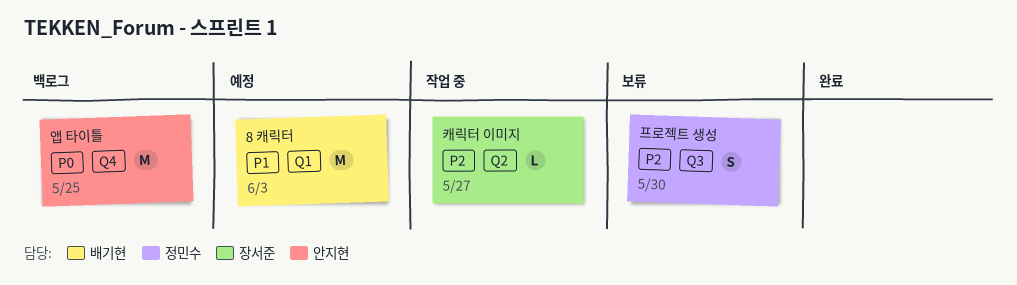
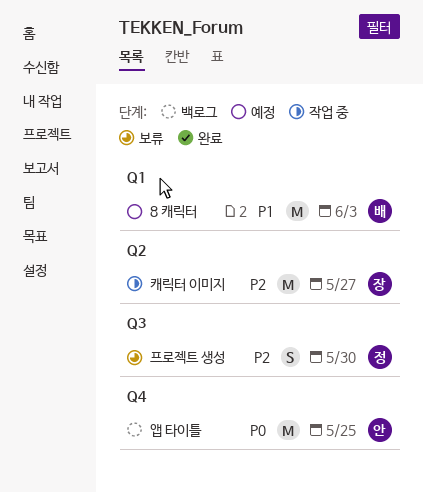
캐릭터 이미지, estimate: L -> M

